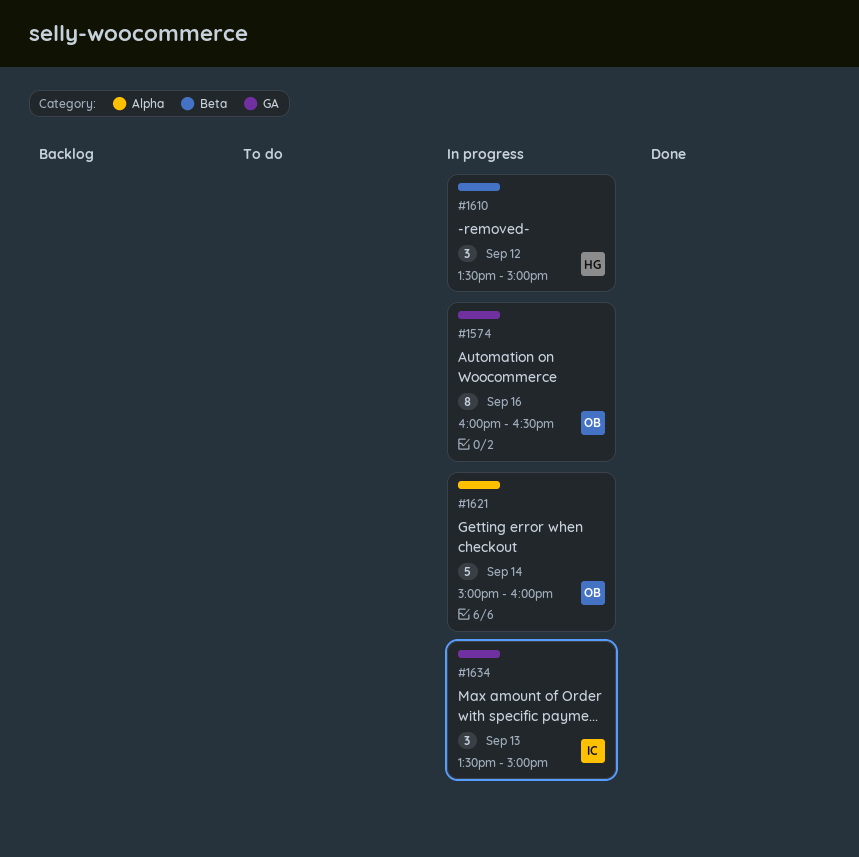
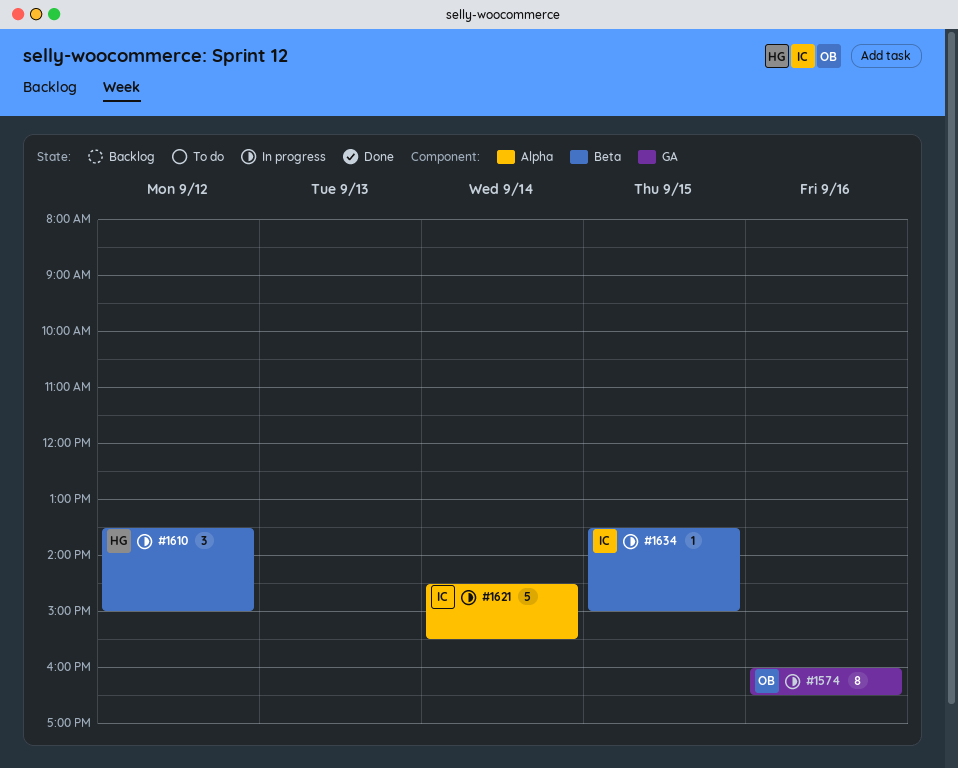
#1621, owner: OB -> IC
#1621, begins: 15:00 -> 14:30
#1621, ends: 16:00 -> 15:30
#1634, label: GA -> Beta
#1634, estimate: 3 -> 1
#1634, day: Sep 13 -> Sep 15

